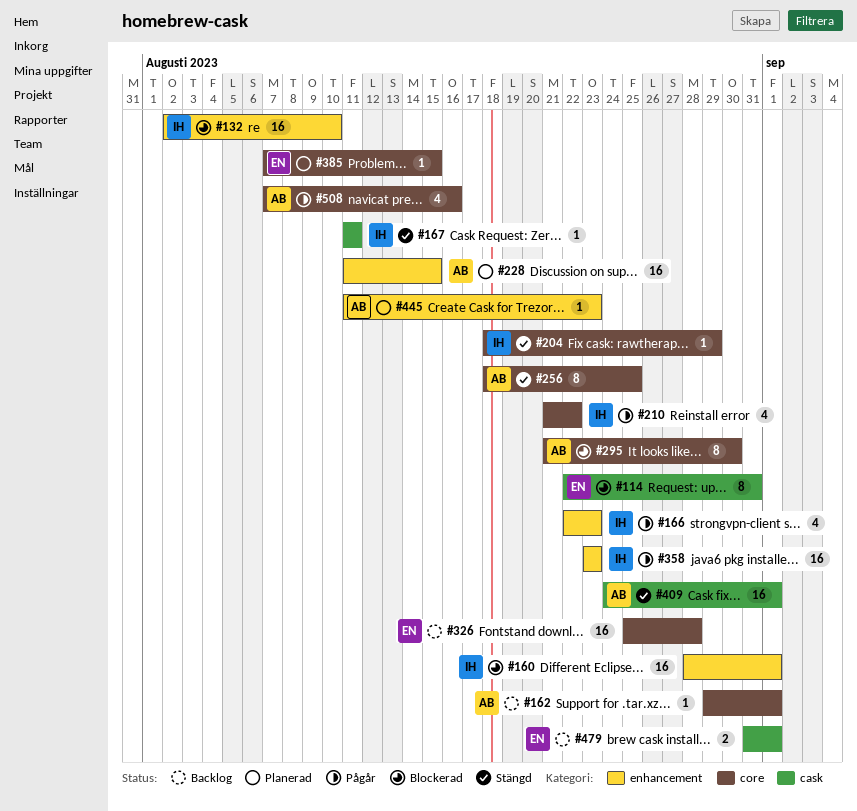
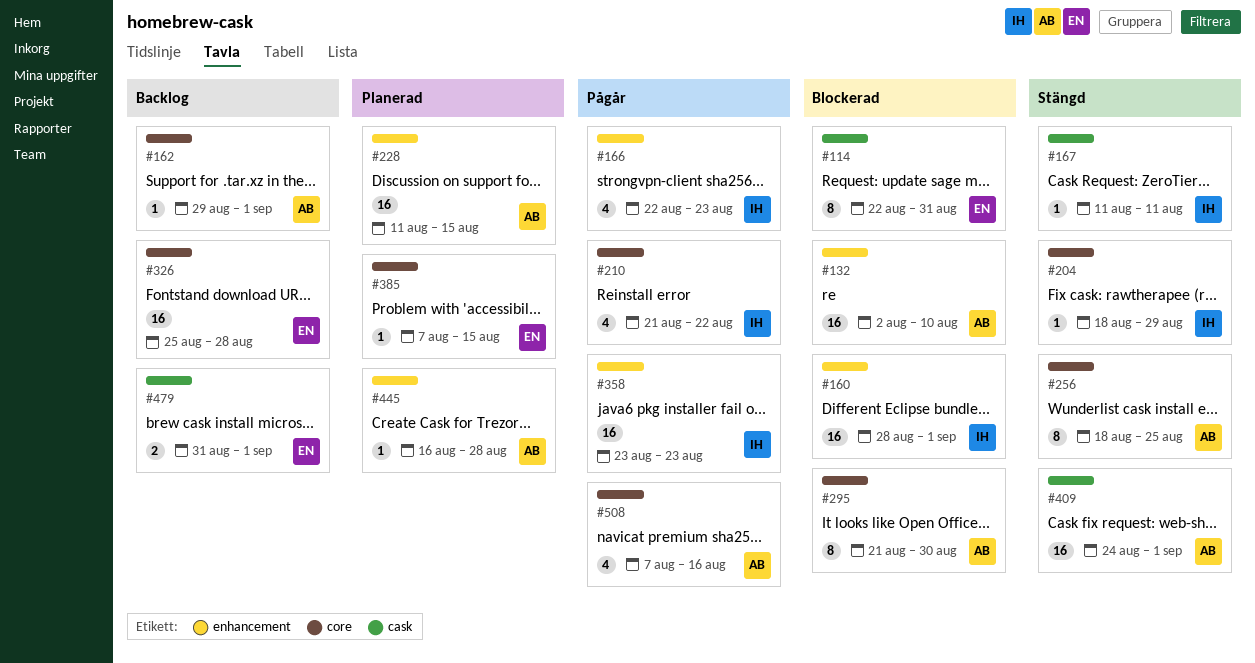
#132, owner: IH -> AB
#445, start: Aug 11 -> Aug 16
#445, due: Aug 23 -> Aug 28

